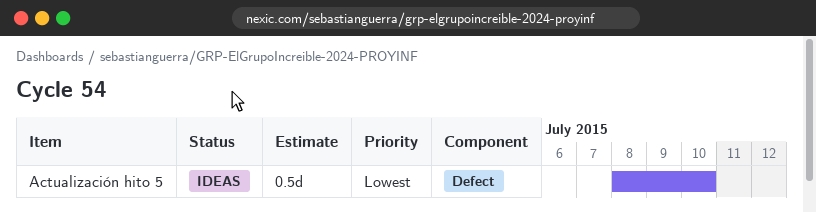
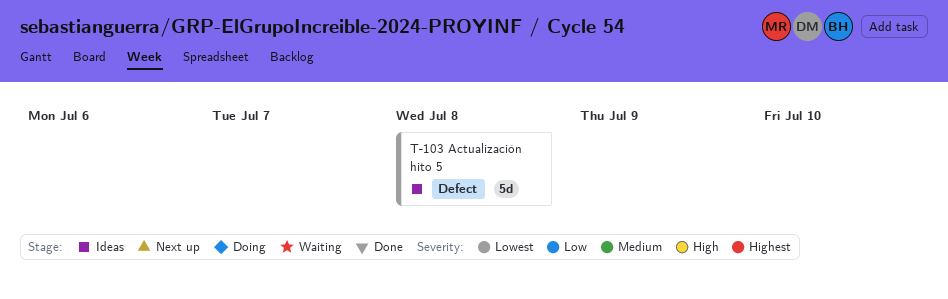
Actualización hito 5, estimate: 0.5d -> 5d
Actualización hito 5, due: Jul 10 -> Jul 8

